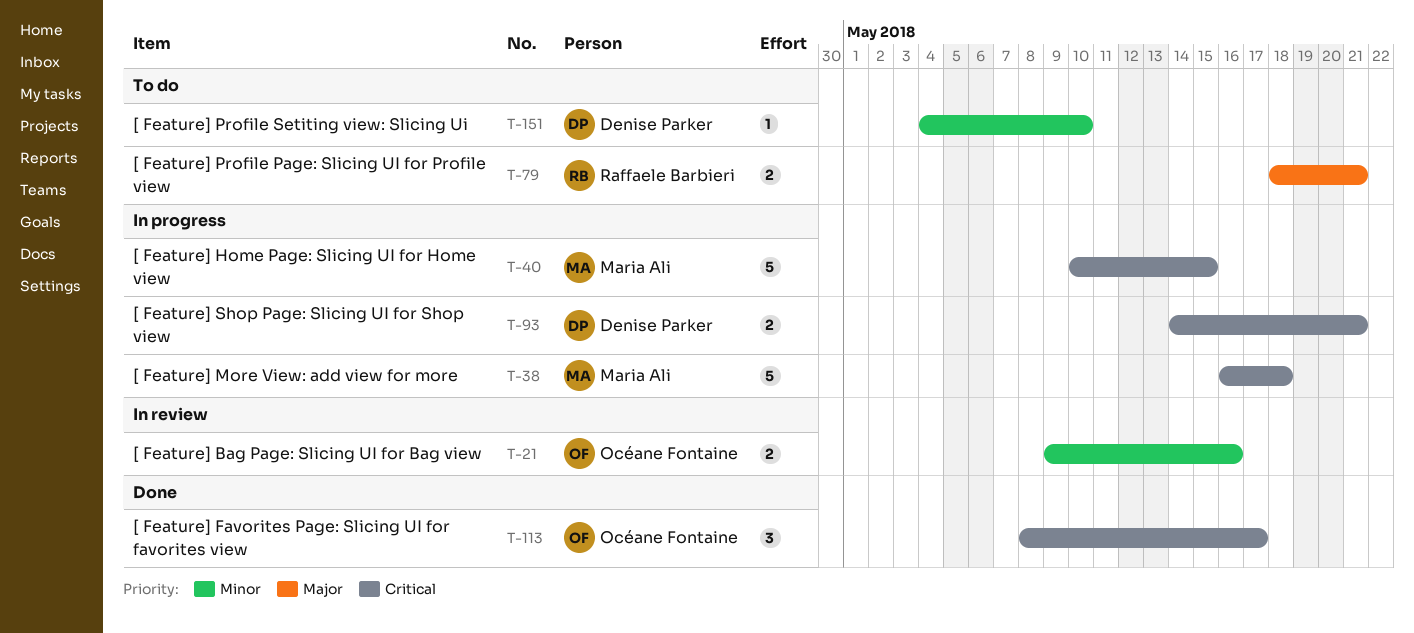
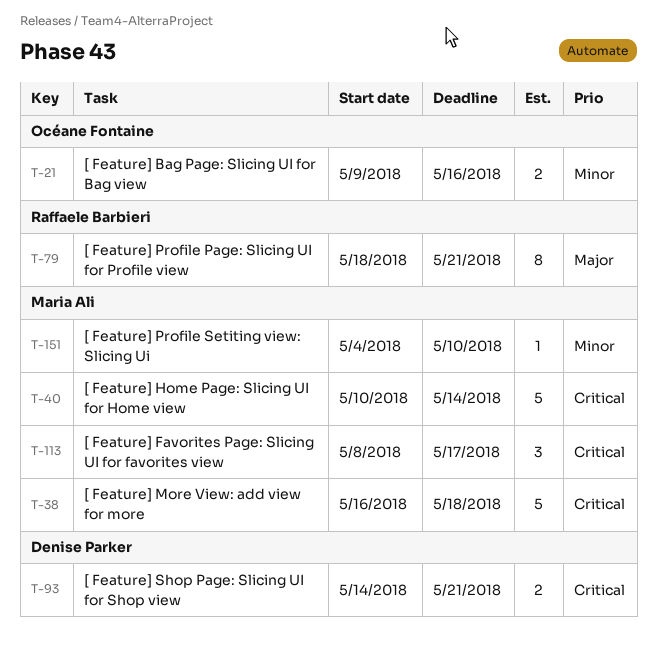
T-40, due: May 15 -> May 14
T-79, estimate: 2 -> 8
T-113, owner: Océane Fontaine -> Maria Ali
T-151, owner: Denise Parker -> Maria Ali

